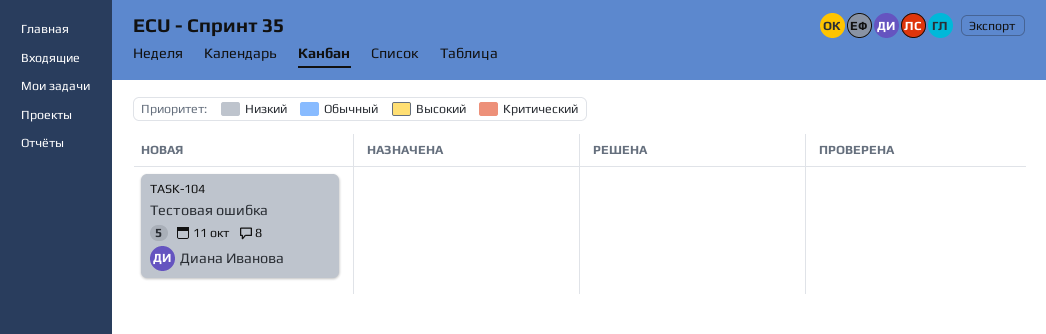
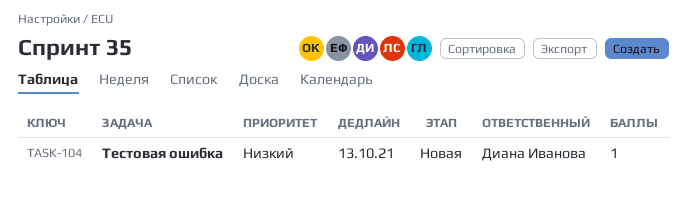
TASK-104, estimate: 5 -> 1
TASK-104, due: Oct 11 -> Oct 13

